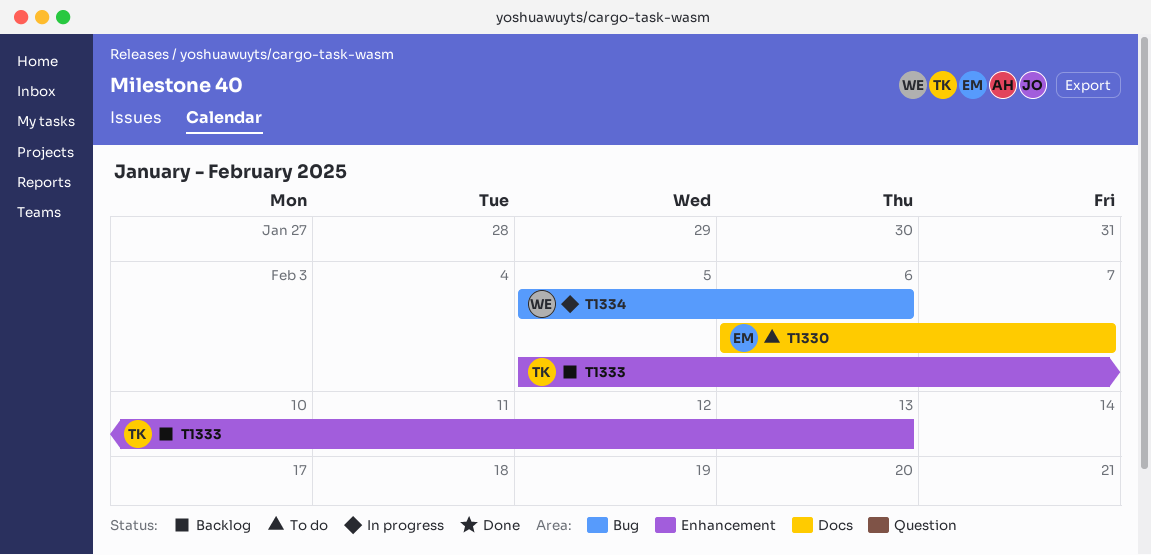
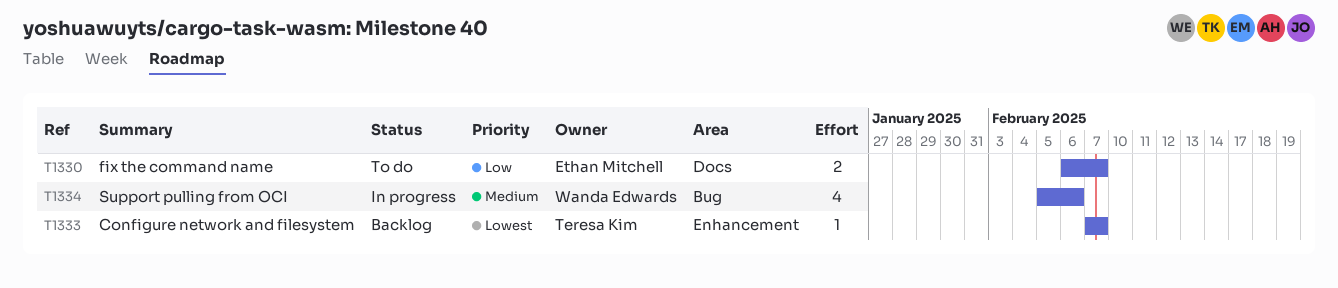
T1333, start: Feb 5 -> Feb 7
T1333, due: Feb 13 -> Feb 7

